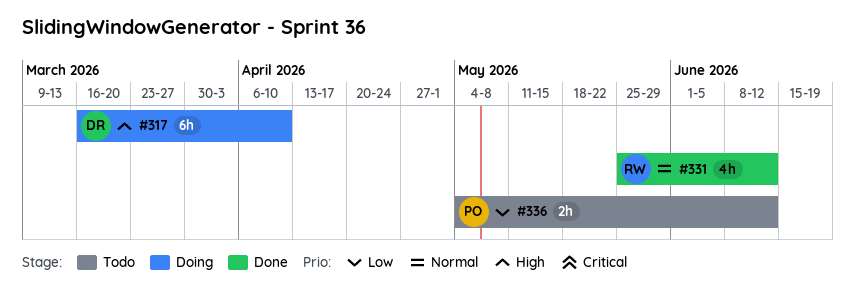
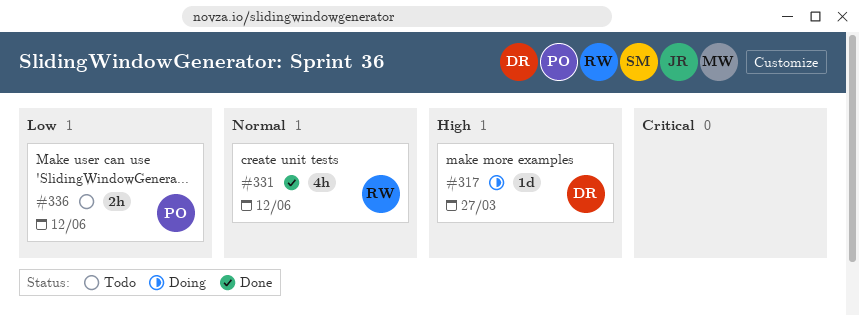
#317, estimate: 6h -> 1d
#317, due: Apr 10 -> Mar 27

